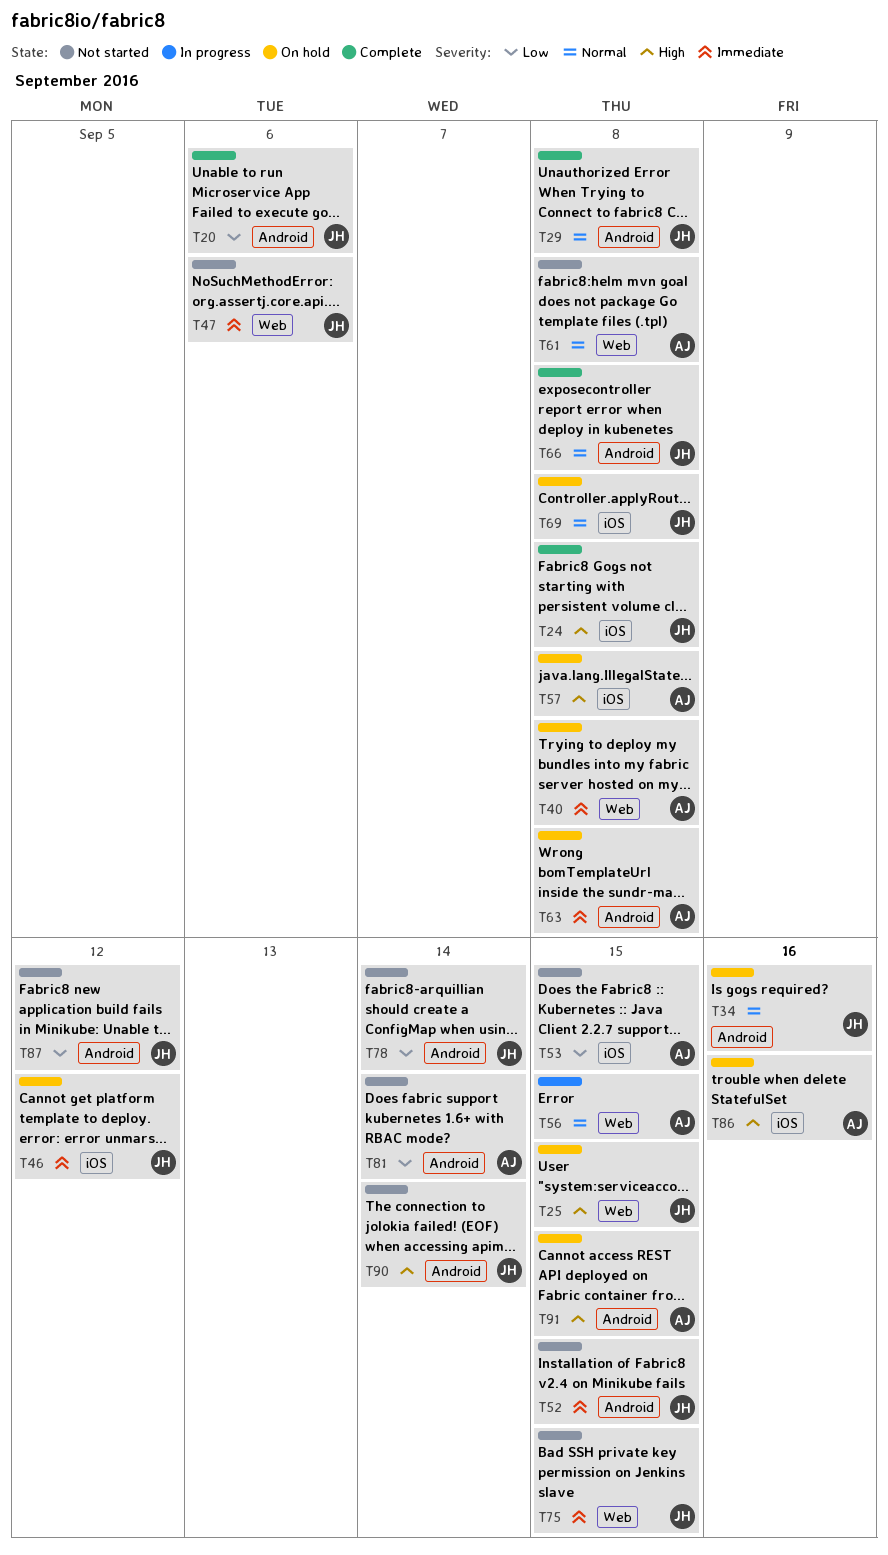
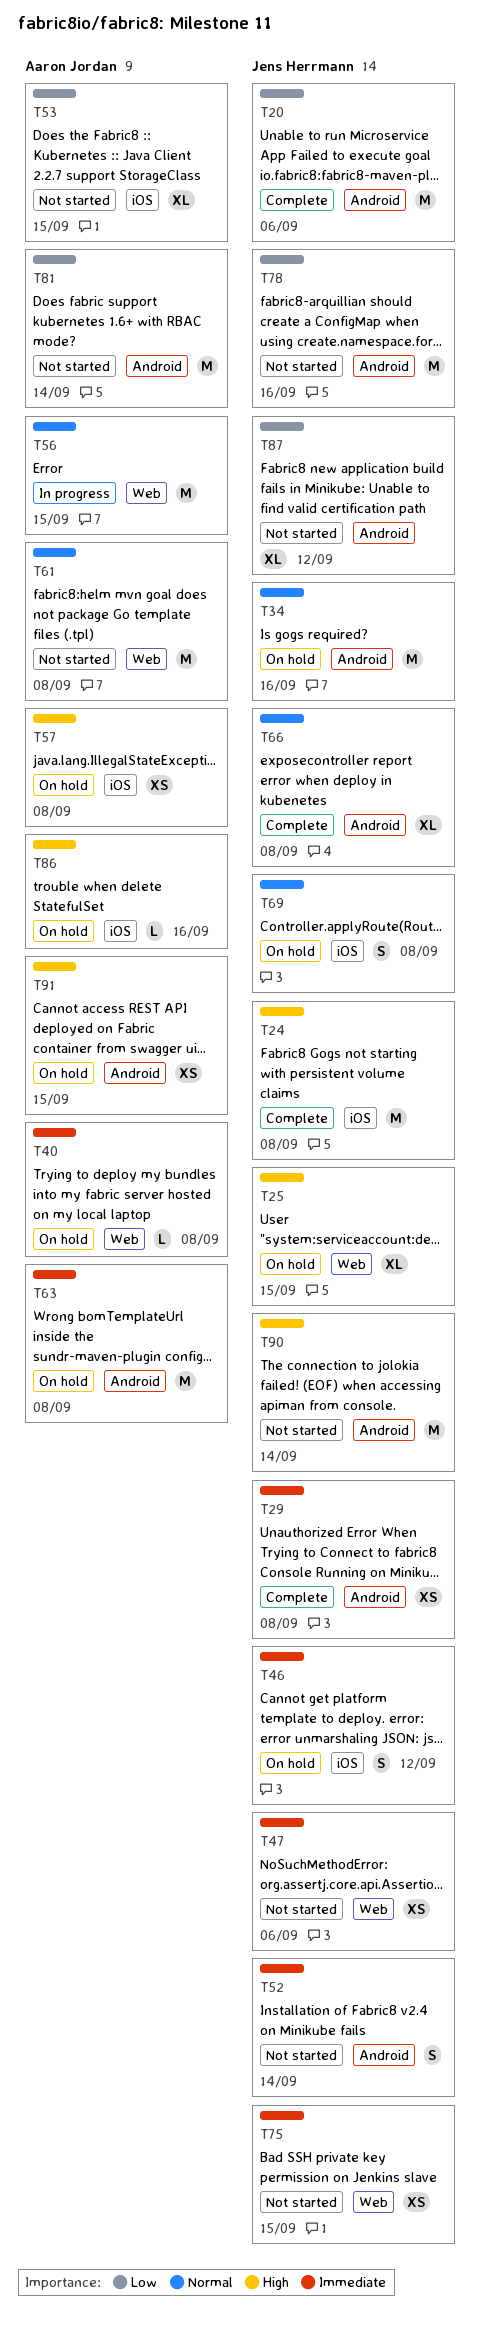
T29, priority: Normal -> Immediate
T52, due: Sep 15 -> Sep 14
T78, due: Sep 14 -> Sep 16

